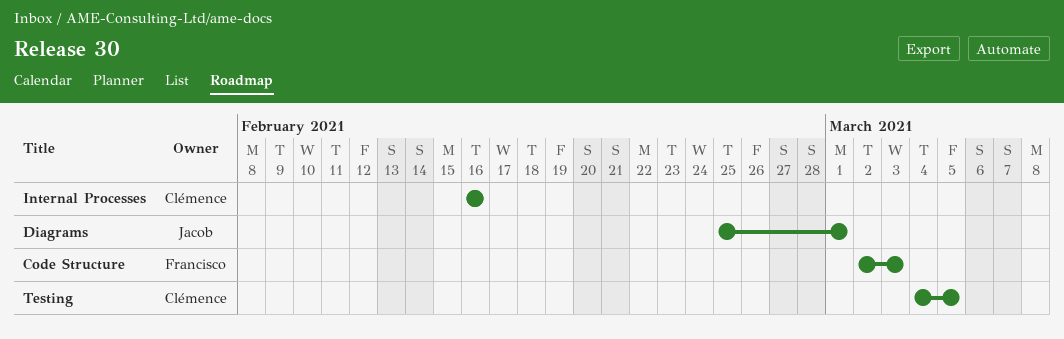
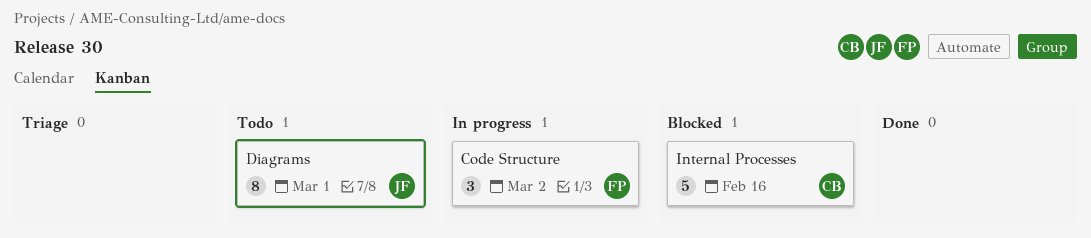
Code Structure, due: Mar 3 -> Mar 2
Testing: present -> none

